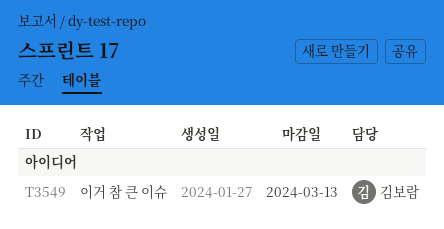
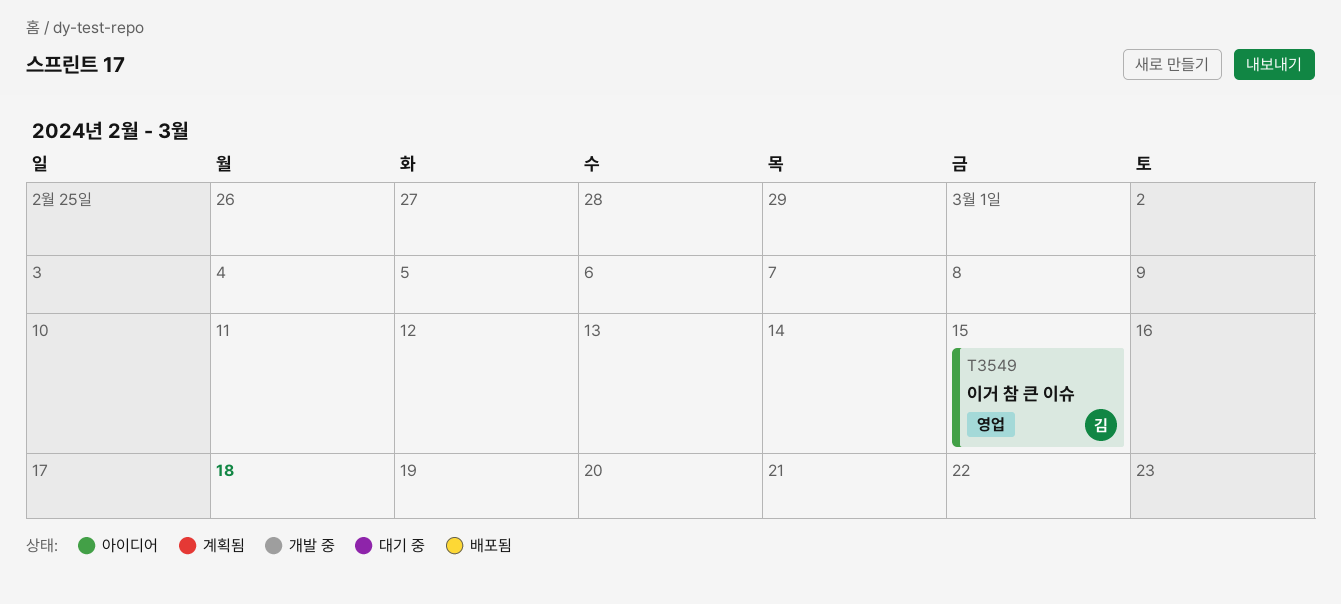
T3549, due: Mar 13 -> Mar 15

